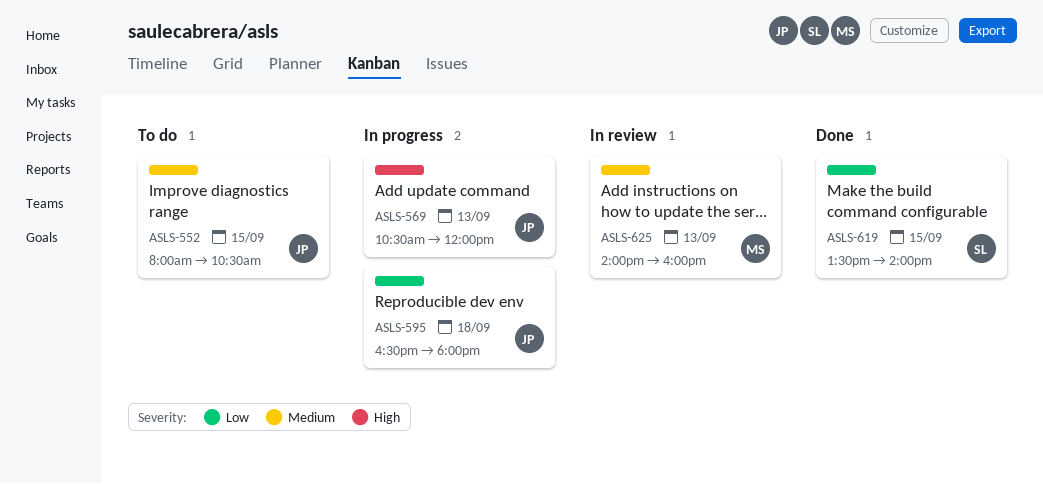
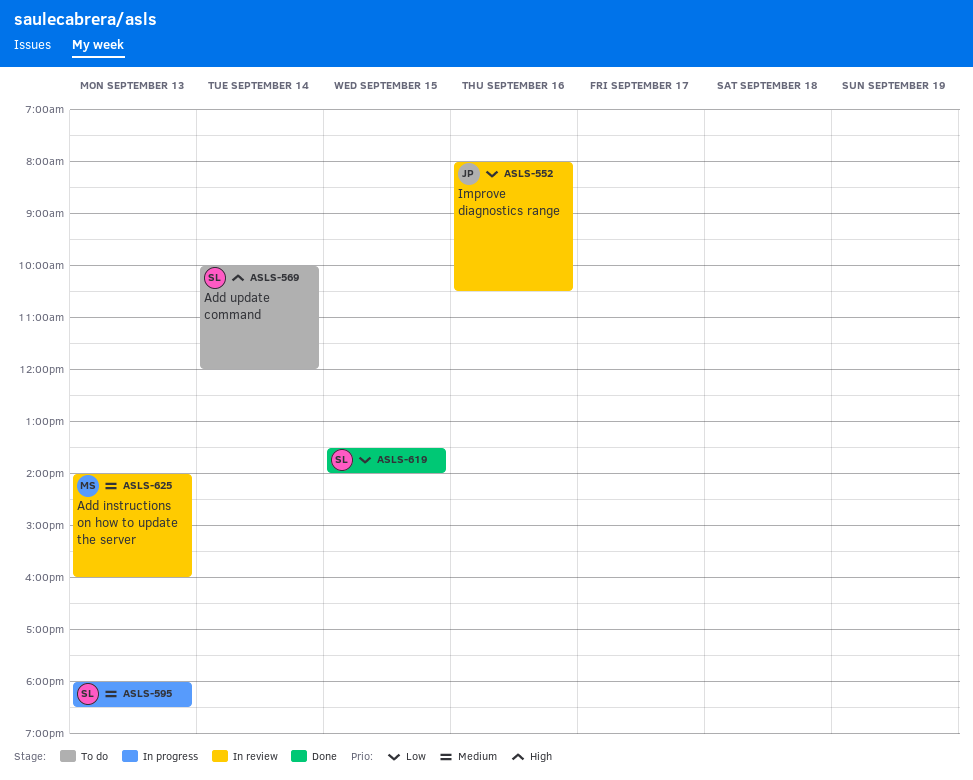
ASLS-552, status: To do -> In review
ASLS-552, priority: Medium -> Low
ASLS-552, day: Sep 15 -> Sep 16
ASLS-569, status: In progress -> To do
ASLS-569, owner: JP -> SL
ASLS-569, day: Sep 13 -> Sep 14
ASLS-569, begins: 10:30 -> 10:00
ASLS-595, owner: JP -> SL
ASLS-595, priority: Low -> Medium
ASLS-595, day: Sep 18 -> Sep 13
ASLS-595, begins: 16:30 -> 18:00
ASLS-595, ends: 18:00 -> 18:30

